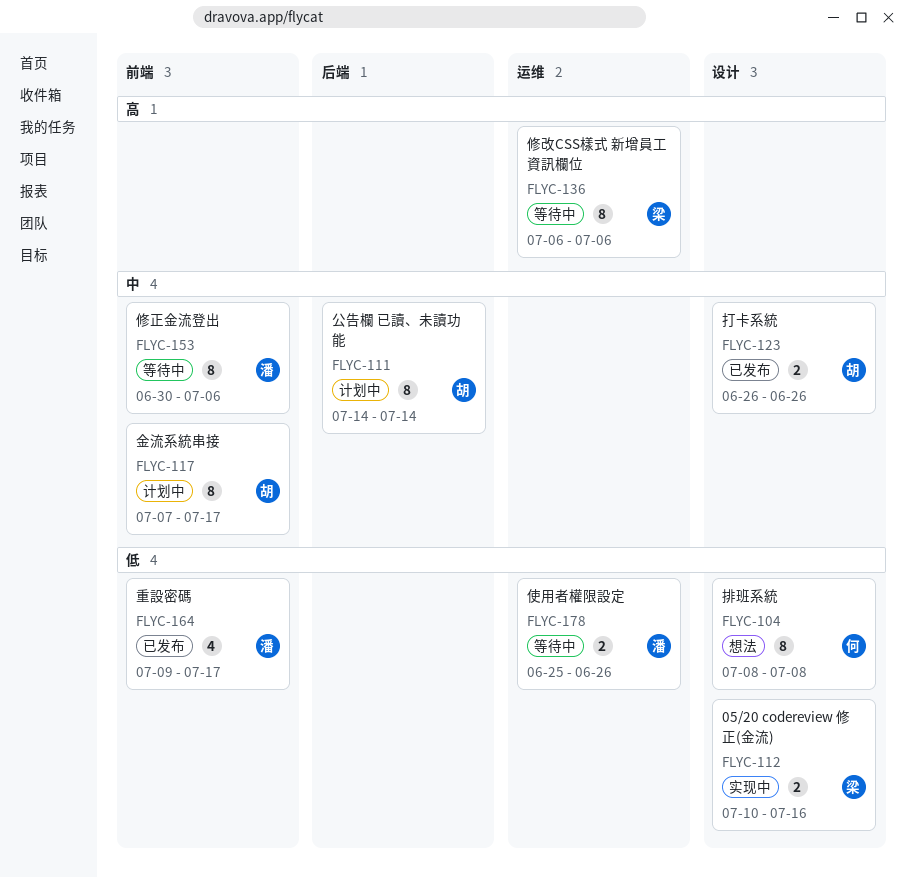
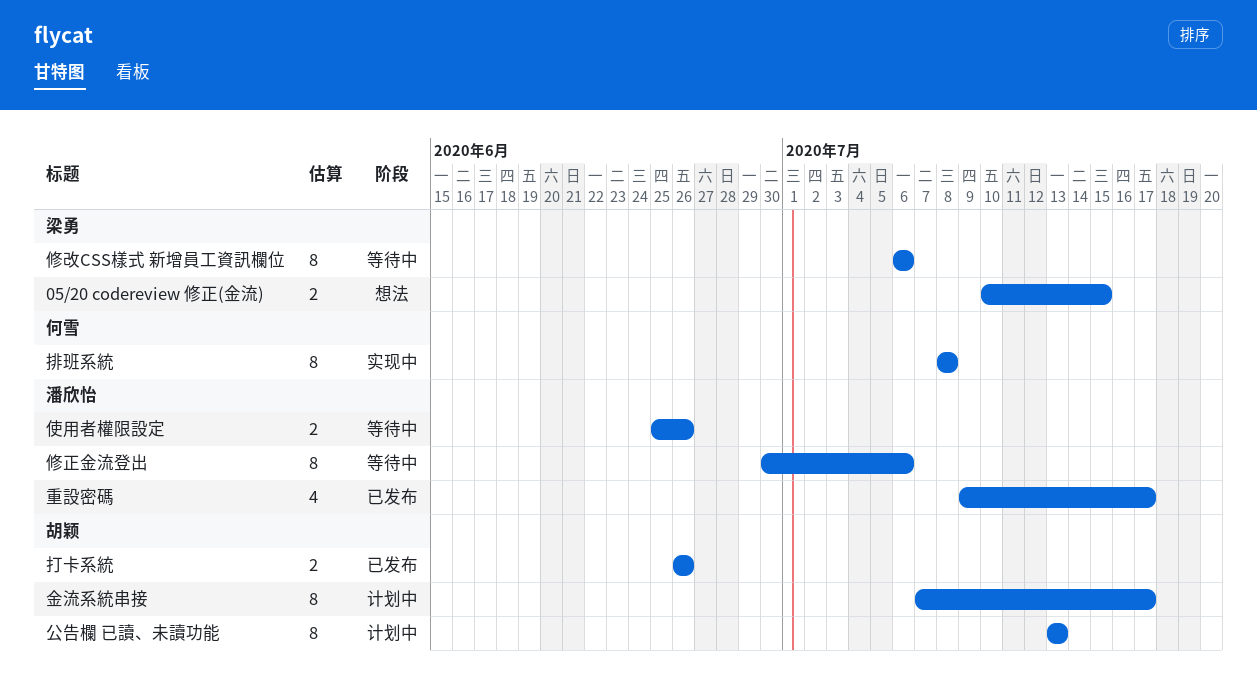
05/20 codereview 修正(金流), status: 实现中 -> 想法
05/20 codereview 修正(金流), due: Jul 16 -> Jul 15
公告欄 已讀、未讀功能, start: Jul 14 -> Jul 13
公告欄 已讀、未讀功能, due: Jul 14 -> Jul 13
排班系統, status: 想法 -> 实现中

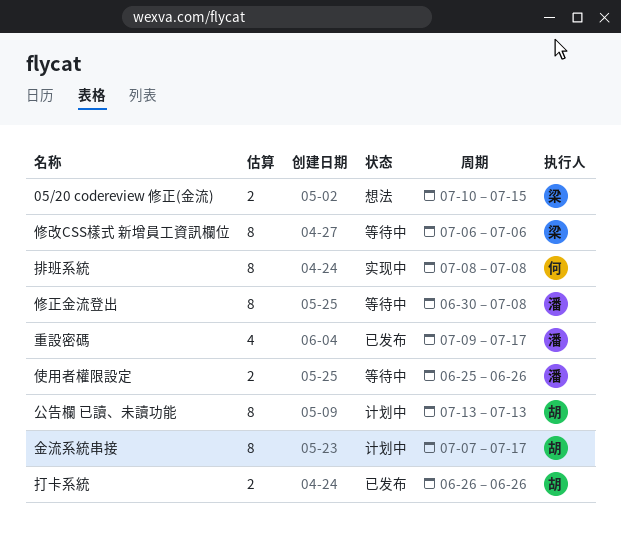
修正金流登出, due: Jul 6 -> Jul 8

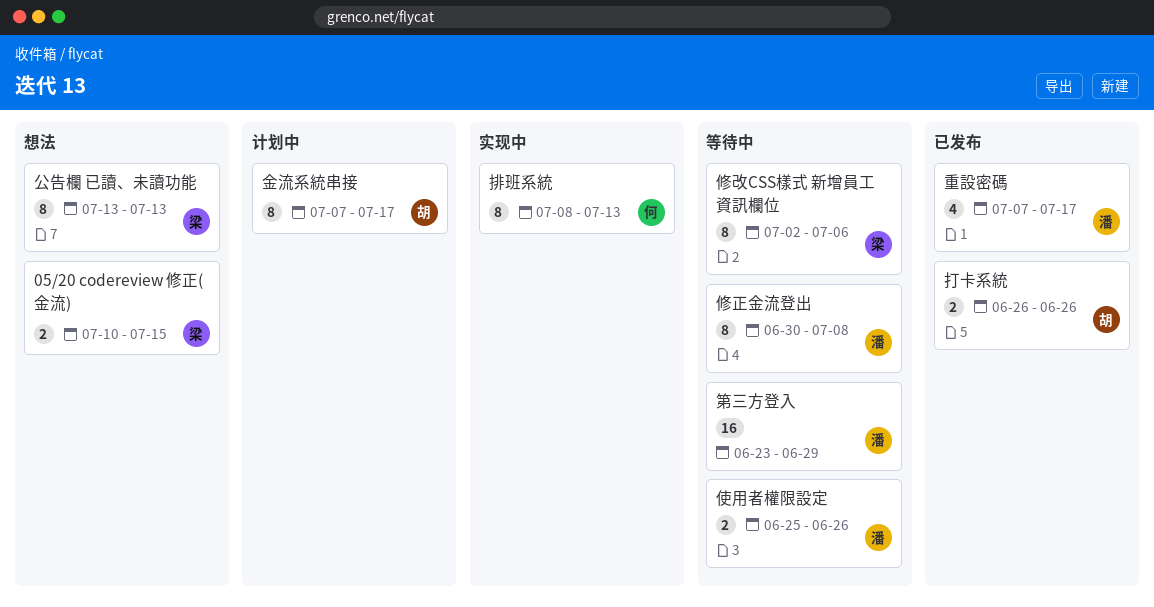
修改CSS樣式 新增員工資訊欄位, start: Jul 6 -> Jul 2
公告欄 已讀、未讀功能, status: 计划中 -> 想法
公告欄 已讀、未讀功能, owner: 胡 -> 梁
排班系統, due: Jul 8 -> Jul 13
第三方登入: none -> present
重設密碼, start: Jul 9 -> Jul 7

